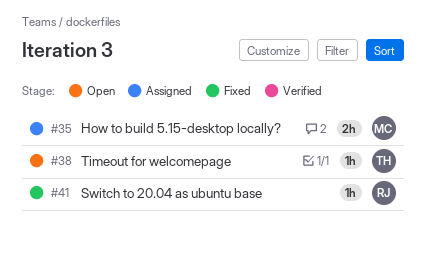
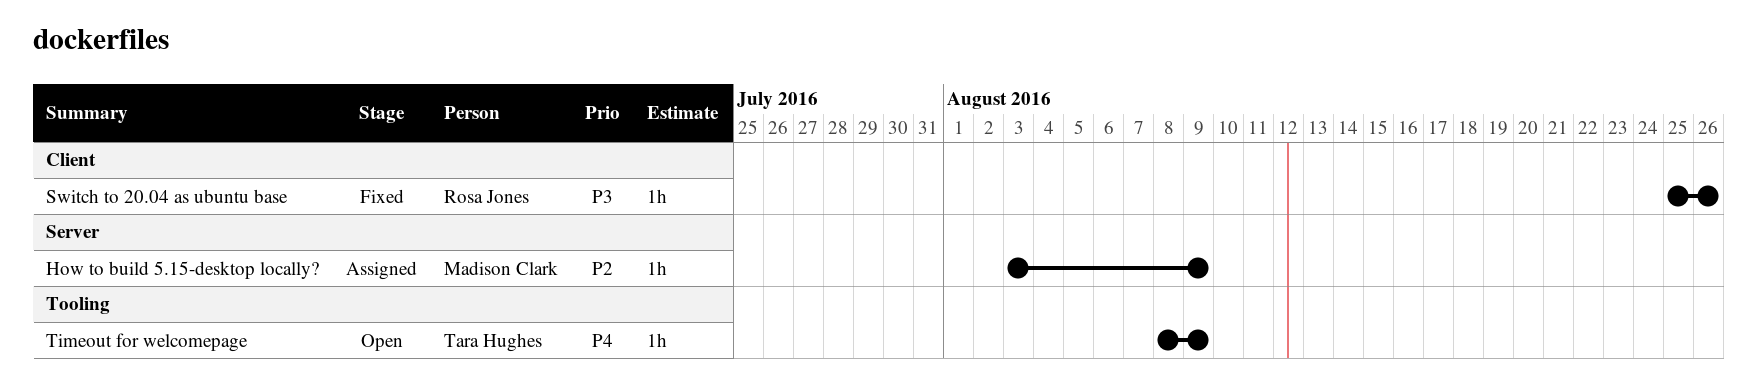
How to build 5.15-desktop locally?, estimate: 2h -> 1h

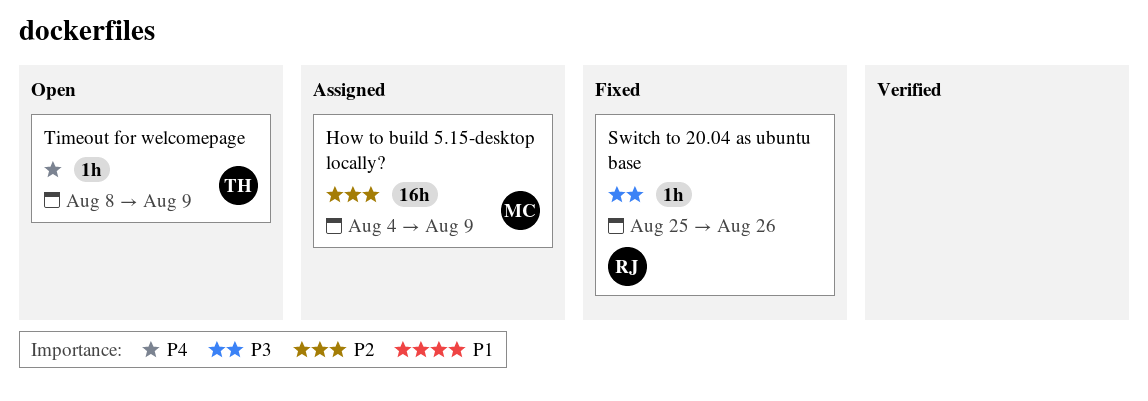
How to build 5.15-desktop locally?, estimate: 1h -> 16h
How to build 5.15-desktop locally?, start: Aug 3 -> Aug 4

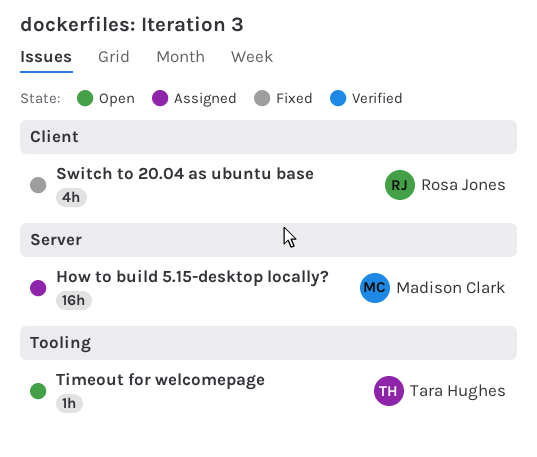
Switch to 20.04 as ubuntu base, estimate: 1h -> 4h

